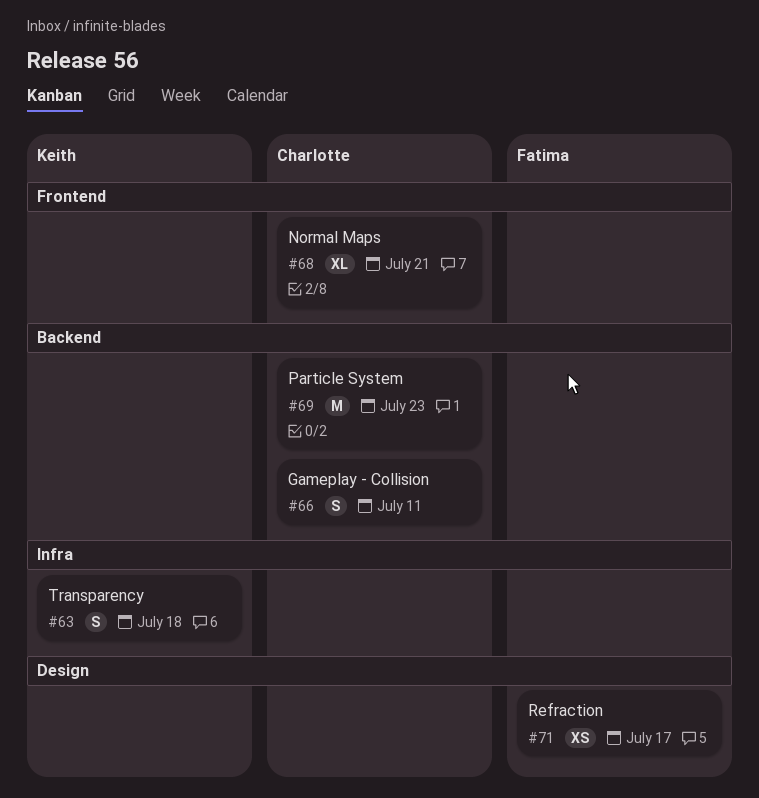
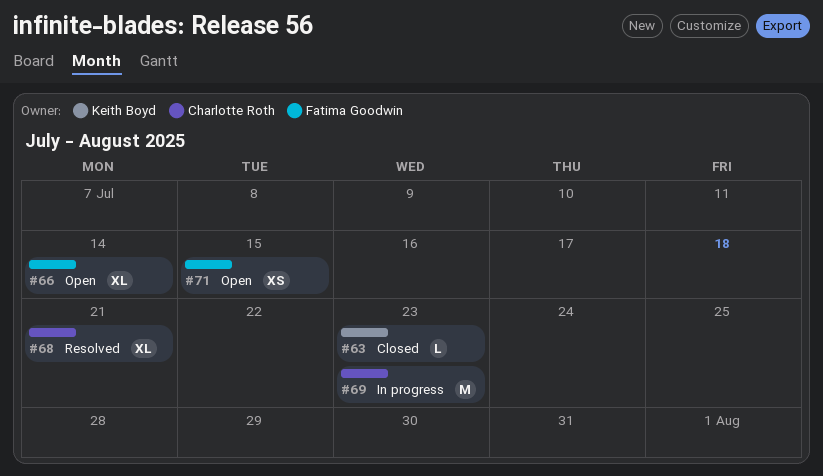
#63, estimate: S -> L
#63, due: Jul 18 -> Jul 23
#66, owner: Charlotte Roth -> Fatima Goodwin
#66, estimate: S -> XL
#66, due: Jul 11 -> Jul 14
#71, due: Jul 17 -> Jul 15

